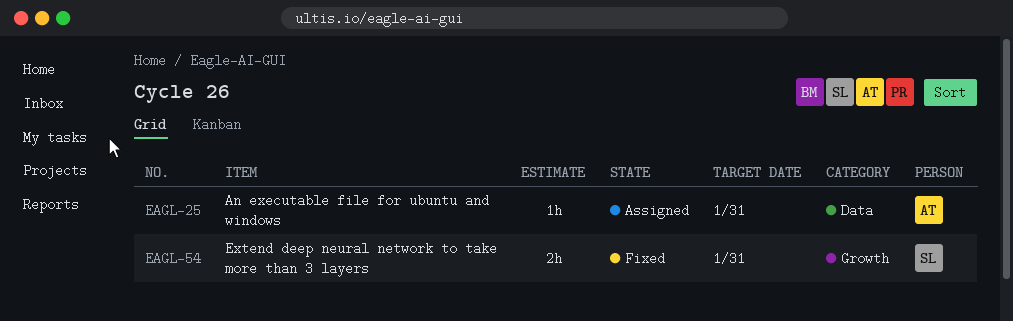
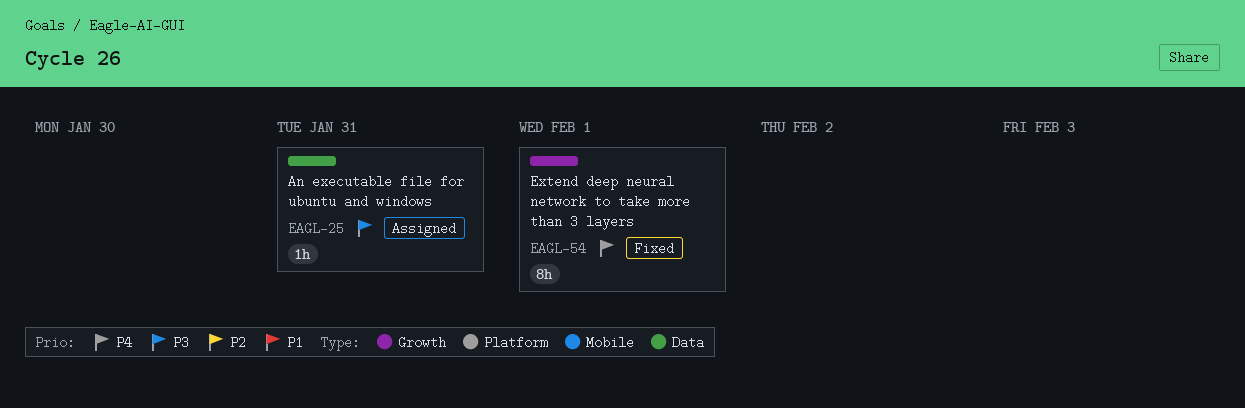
EAGL-54, estimate: 2h -> 8h
EAGL-54, due: Jan 31 -> Feb 1

